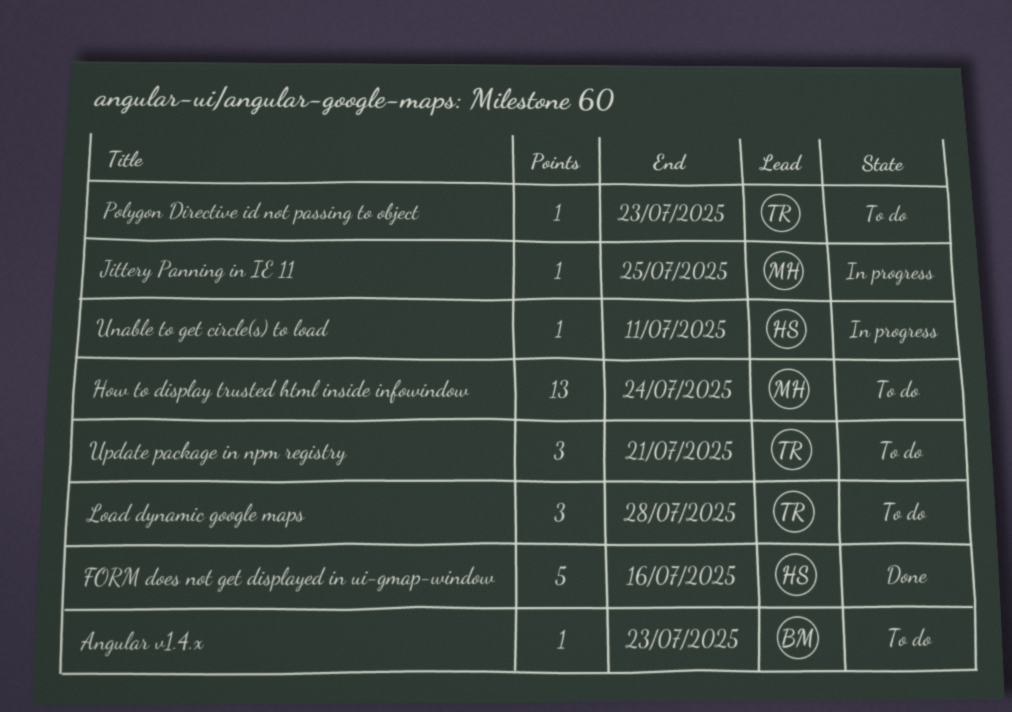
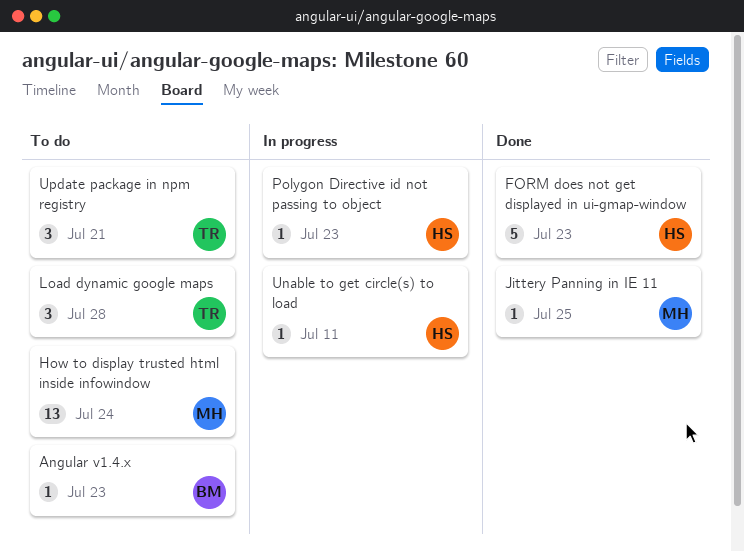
FORM does not get displayed in ui-gmap-window, due: Jul 16 -> Jul 23
Jittery Panning in IE 11, status: In progress -> Done
Polygon Directive id not passing to object, status: To do -> In progress
Polygon Directive id not passing to object, owner: TR -> HS

